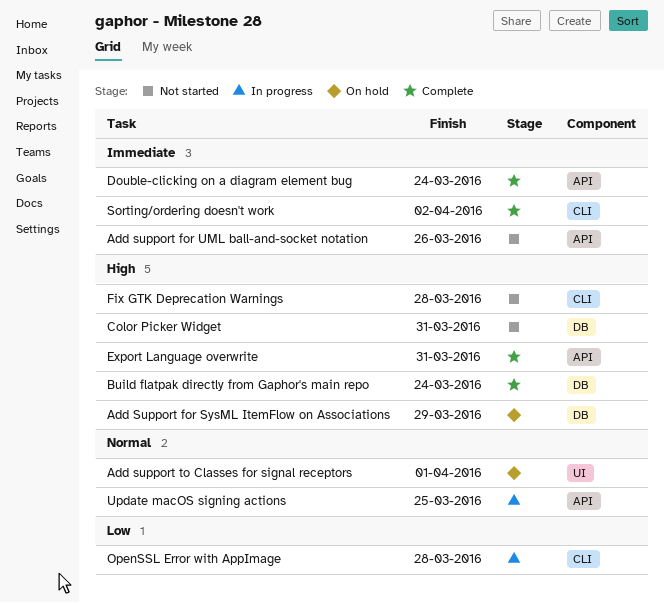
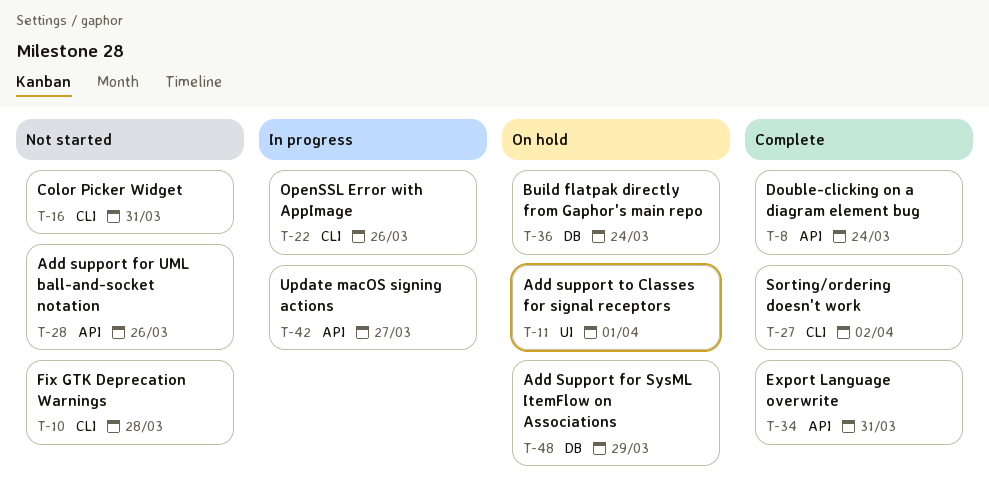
Build flatpak directly from Gaphor's main repo, status: Complete -> On hold
Color Picker Widget, label: DB -> CLI
OpenSSL Error with AppImage, due: Mar 28 -> Mar 26
Update macOS signing actions, due: Mar 25 -> Mar 27

